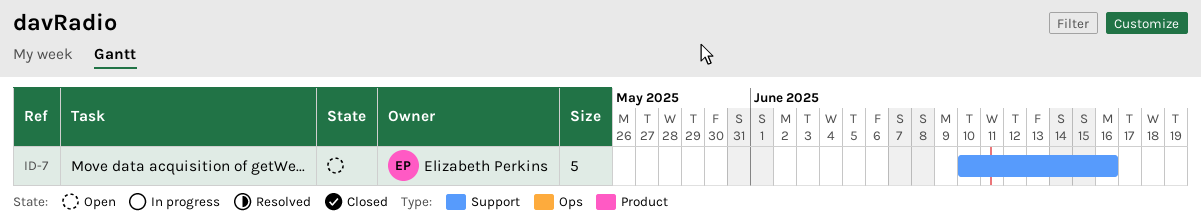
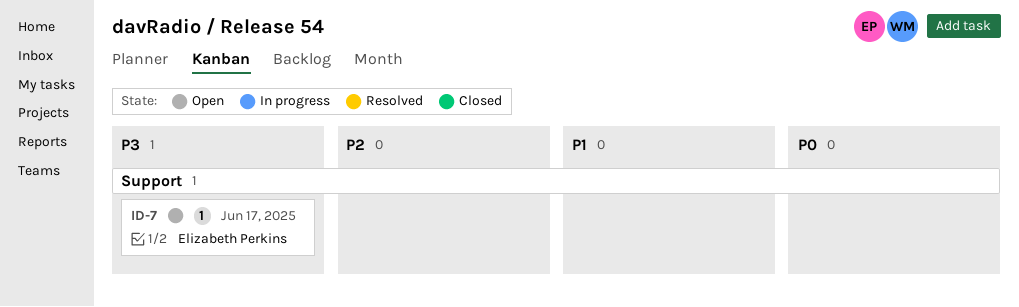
ID-7, estimate: 5 -> 1
ID-7, due: Jun 16 -> Jun 17

